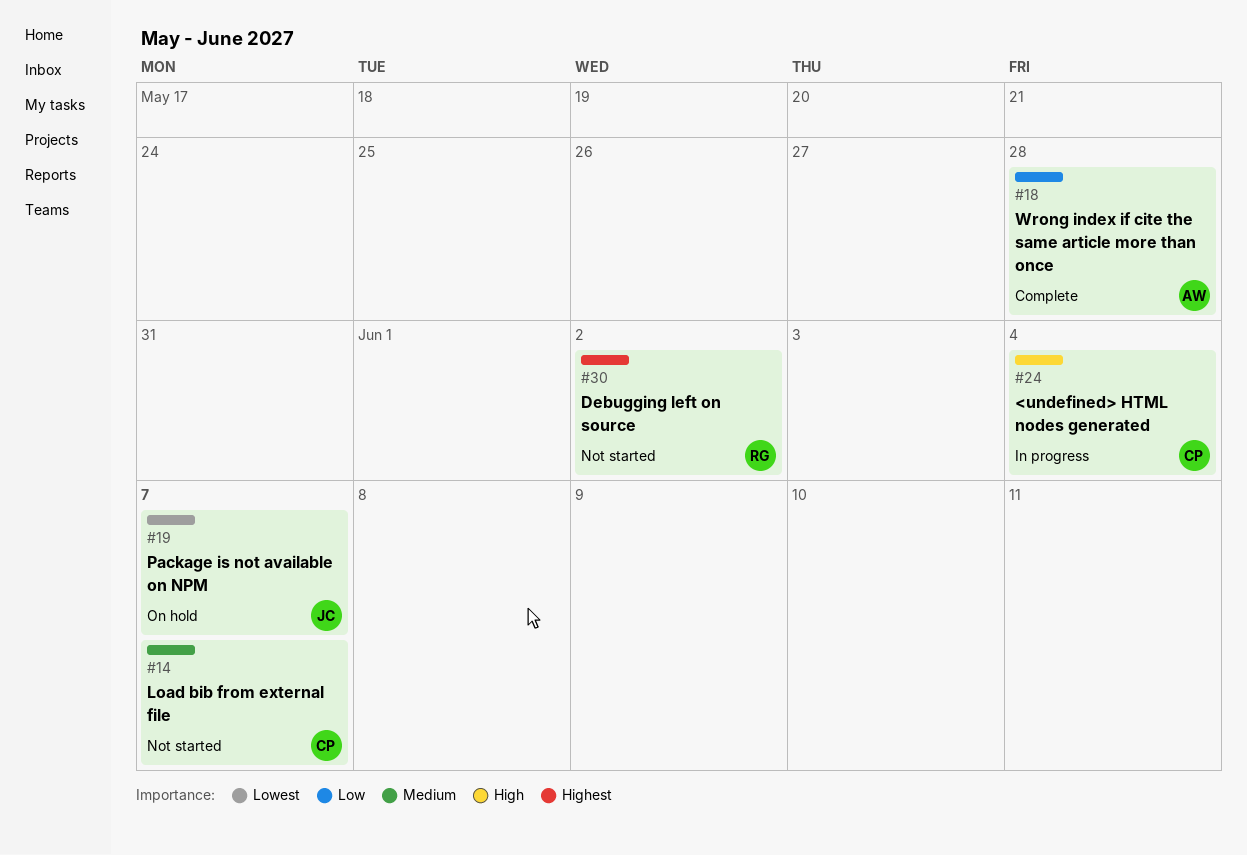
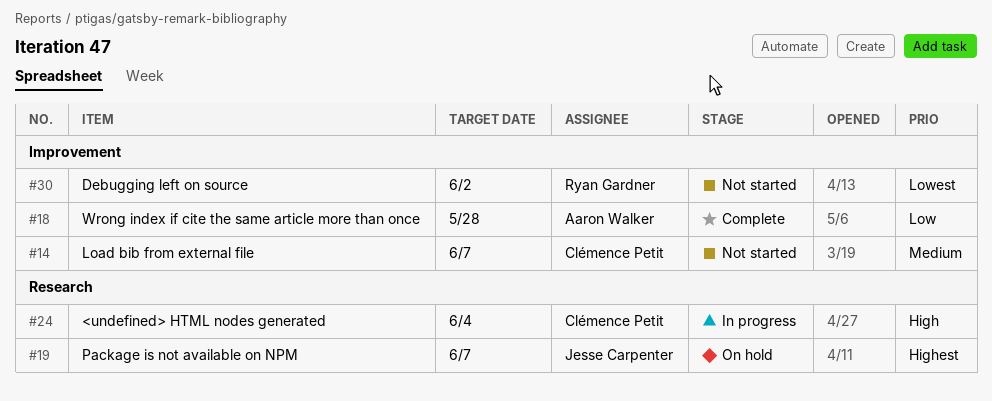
#19, priority: Lowest -> Highest
#30, priority: Highest -> Lowest

